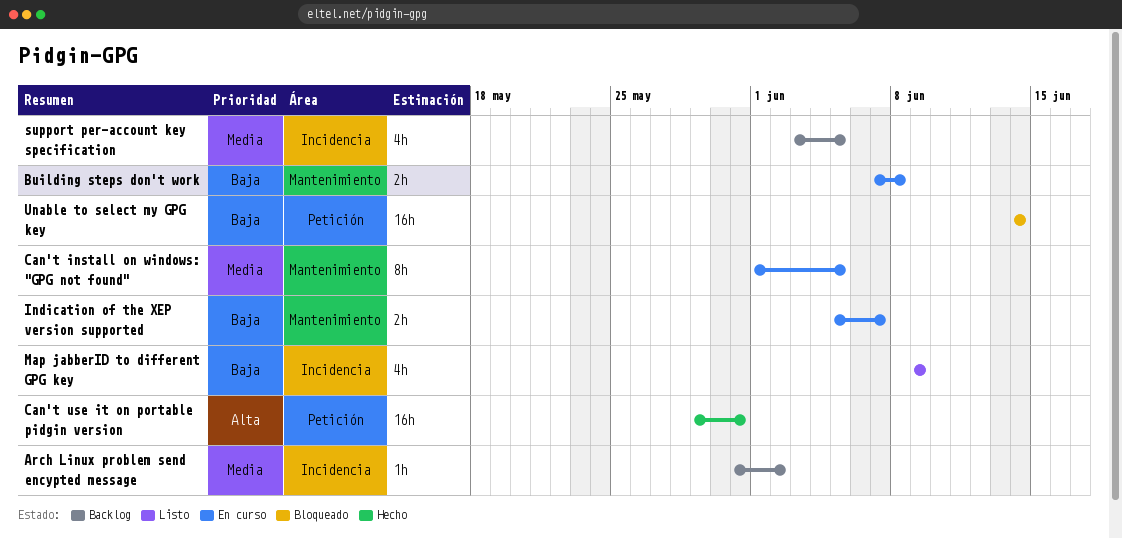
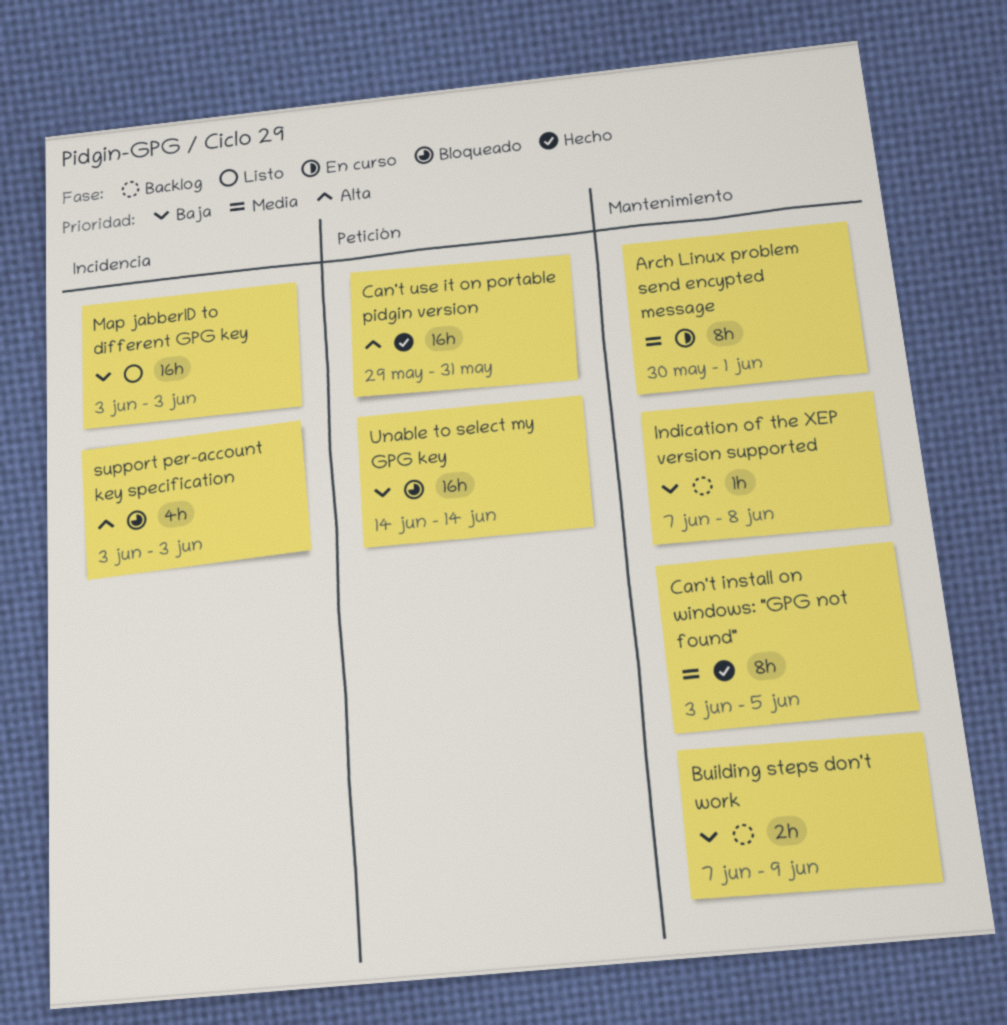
Arch Linux problem send encypted message, status: Backlog -> En curso
Arch Linux problem send encypted message, label: Incidencia -> Mantenimiento
Arch Linux problem send encypted message, estimate: 1h -> 8h
Arch Linux problem send encypted message, start: May 31 -> May 30
Arch Linux problem send encypted message, due: Jun 2 -> Jun 1
Building steps don't work, status: En curso -> Backlog
Building steps don't work, due: Jun 8 -> Jun 9
Can't install on windows: "GPG not found", status: En curso -> Hecho
Can't install on windows: "GPG not found", start: Jun 1 -> Jun 3
Indication of the XEP version supported, status: En curso -> Backlog
Indication of the XEP version supported, estimate: 2h -> 1h
Indication of the XEP version supported, start: Jun 5 -> Jun 7
Indication of the XEP version supported, due: Jun 7 -> Jun 8
Map jabberID to different GPG key, estimate: 4h -> 16h
Map jabberID to different GPG key, start: Jun 9 -> Jun 3
Map jabberID to different GPG key, due: Jun 9 -> Jun 3
support per-account key specification, status: Backlog -> Bloqueado
support per-account key specification, priority: Media -> Alta
support per-account key specification, due: Jun 5 -> Jun 3

